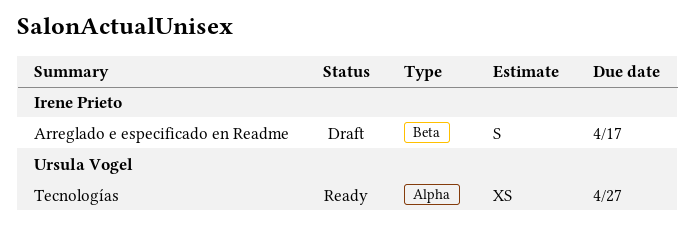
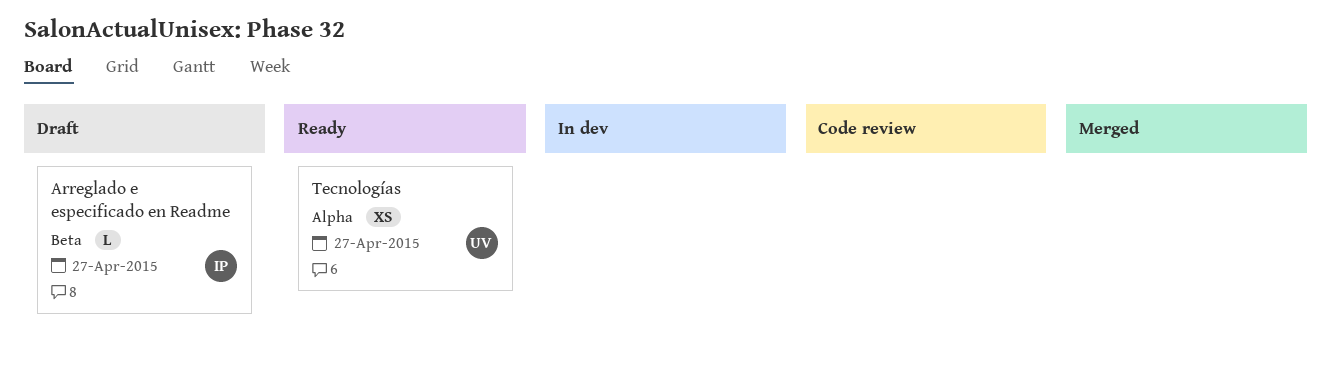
Arreglado e especificado en Readme, estimate: S -> L
Arreglado e especificado en Readme, due: Apr 17 -> Apr 27

